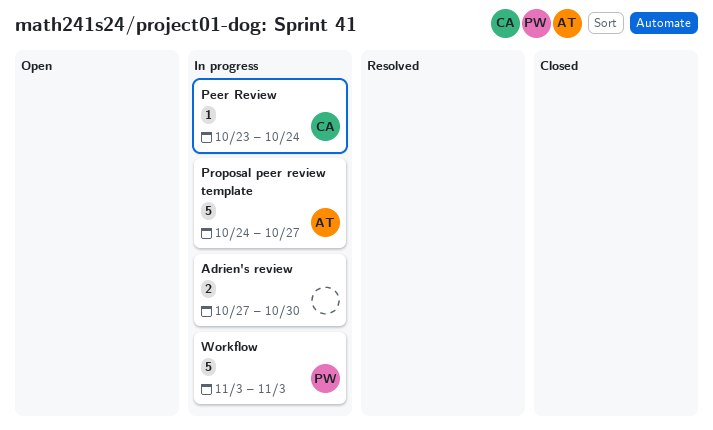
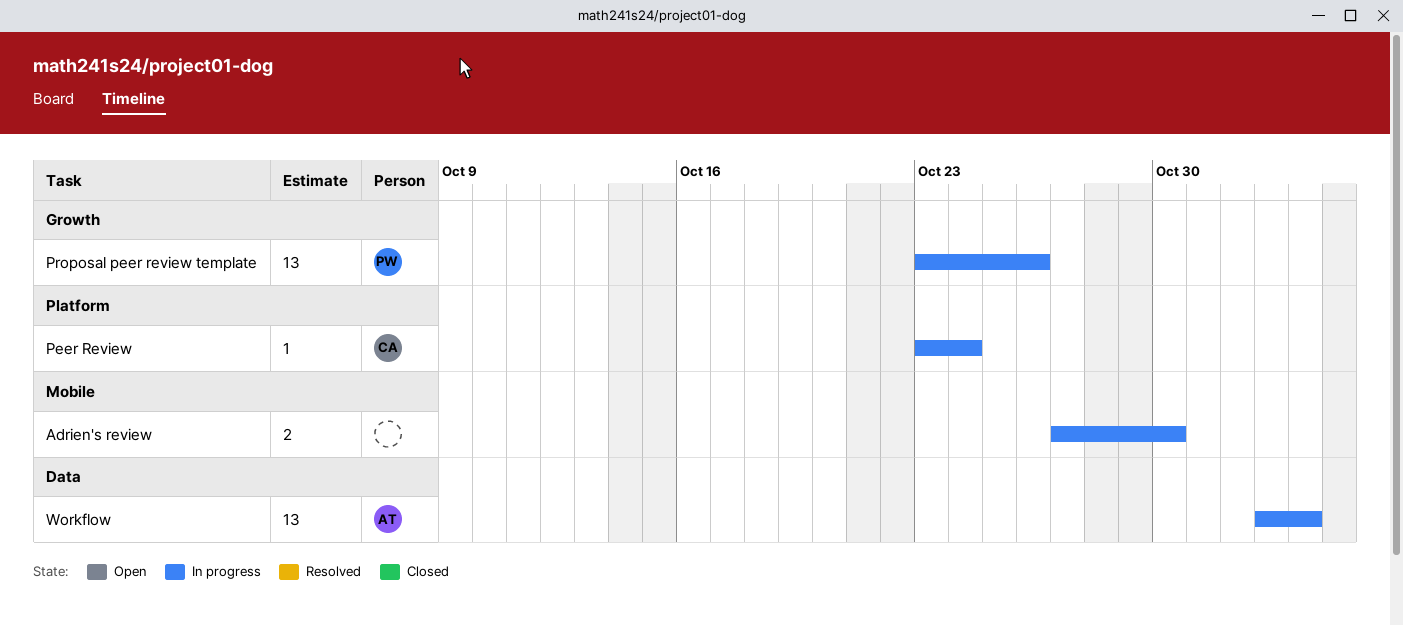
Proposal peer review template, owner: AT -> PW
Proposal peer review template, estimate: 5 -> 13
Proposal peer review template, start: Oct 24 -> Oct 23
Proposal peer review template, due: Oct 27 -> Oct 26
Workflow, owner: PW -> AT
Workflow, estimate: 5 -> 13
Workflow, start: Nov 3 -> Nov 2

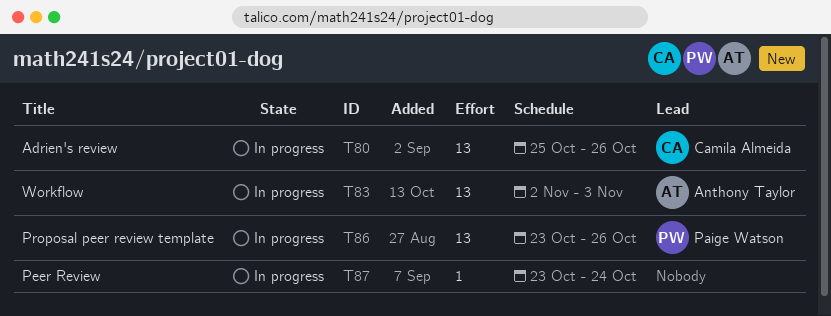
Adrien's review, owner: none -> Camila Almeida
Adrien's review, estimate: 2 -> 13
Adrien's review, start: Oct 27 -> Oct 25
Adrien's review, due: Oct 30 -> Oct 26
Peer Review, owner: Camila Almeida -> none

